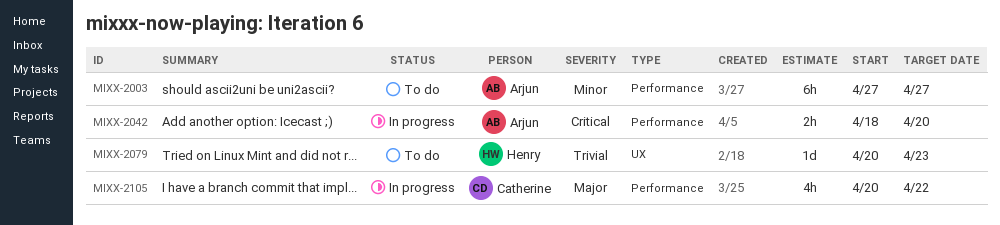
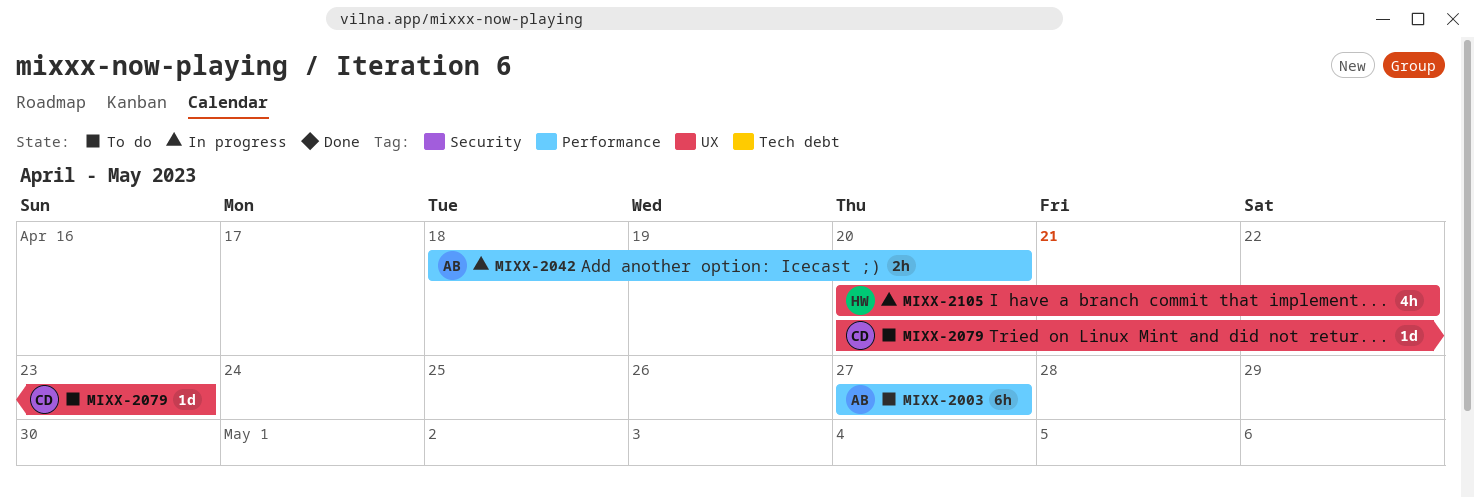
MIXX-2079, owner: Henry -> Catherine
MIXX-2105, owner: Catherine -> Henry
MIXX-2105, label: Performance -> UX

